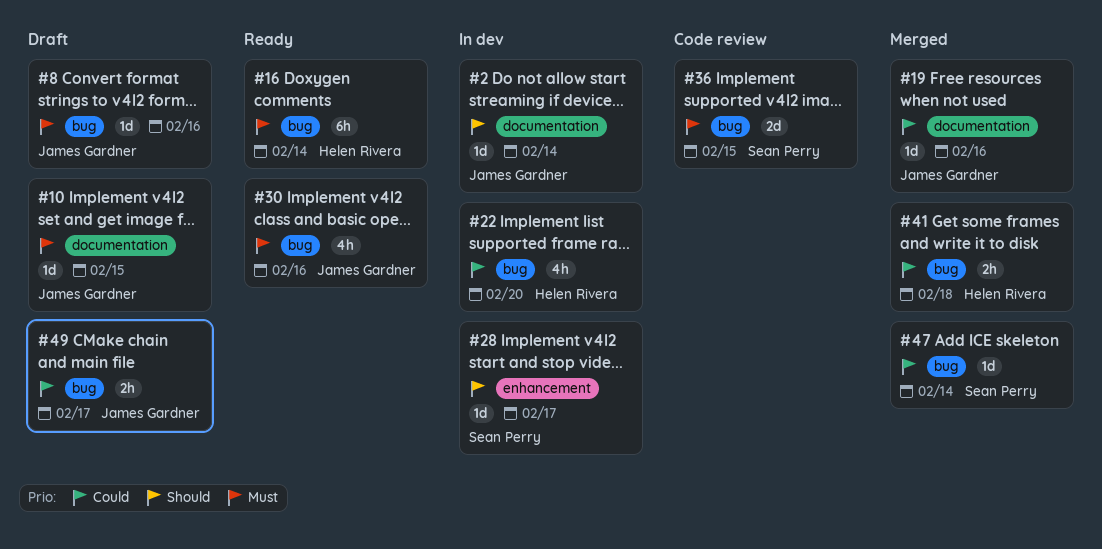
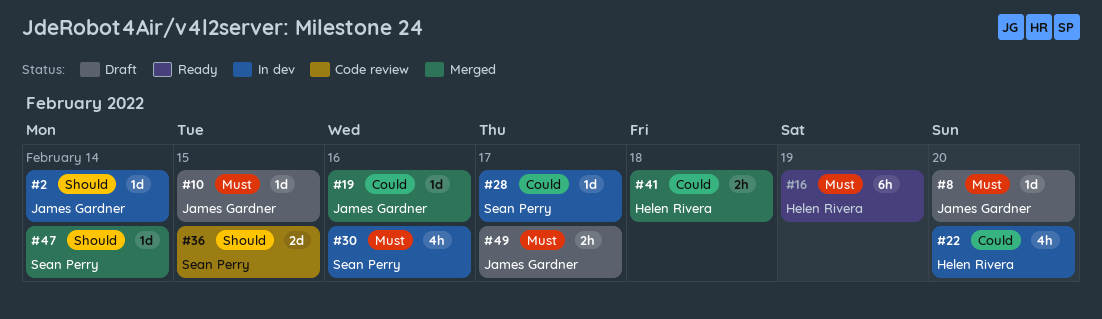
#8, due: Feb 16 -> Feb 20
#16, due: Feb 14 -> Feb 19
#28, priority: Should -> Could
#30, status: Ready -> In dev
#30, owner: James Gardner -> Sean Perry
#36, priority: Must -> Should
#47, priority: Could -> Should
#49, priority: Could -> Must

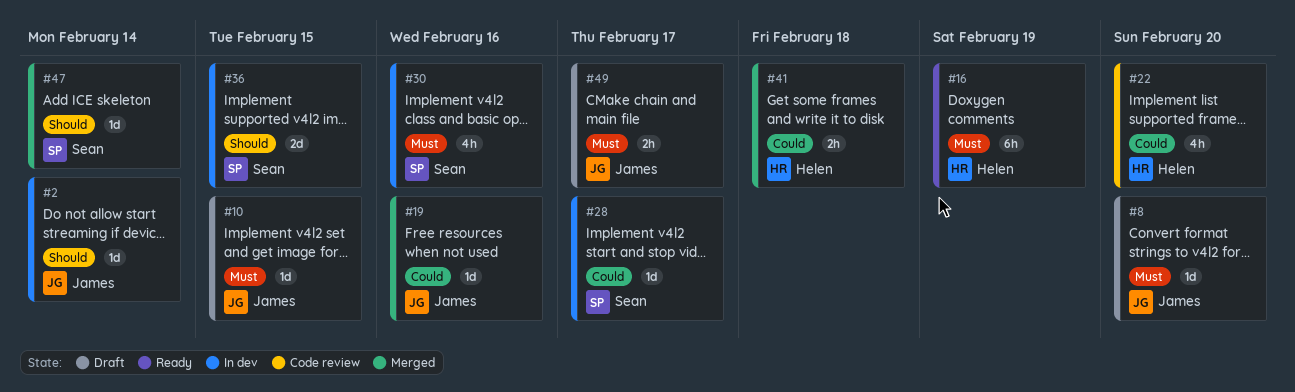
#22, status: In dev -> Code review
#36, status: Code review -> In dev

